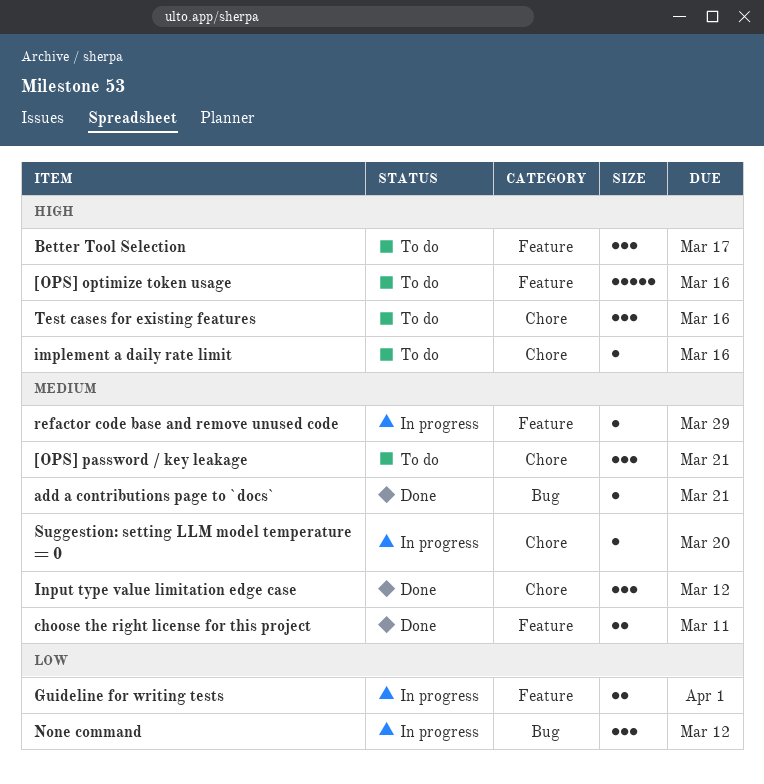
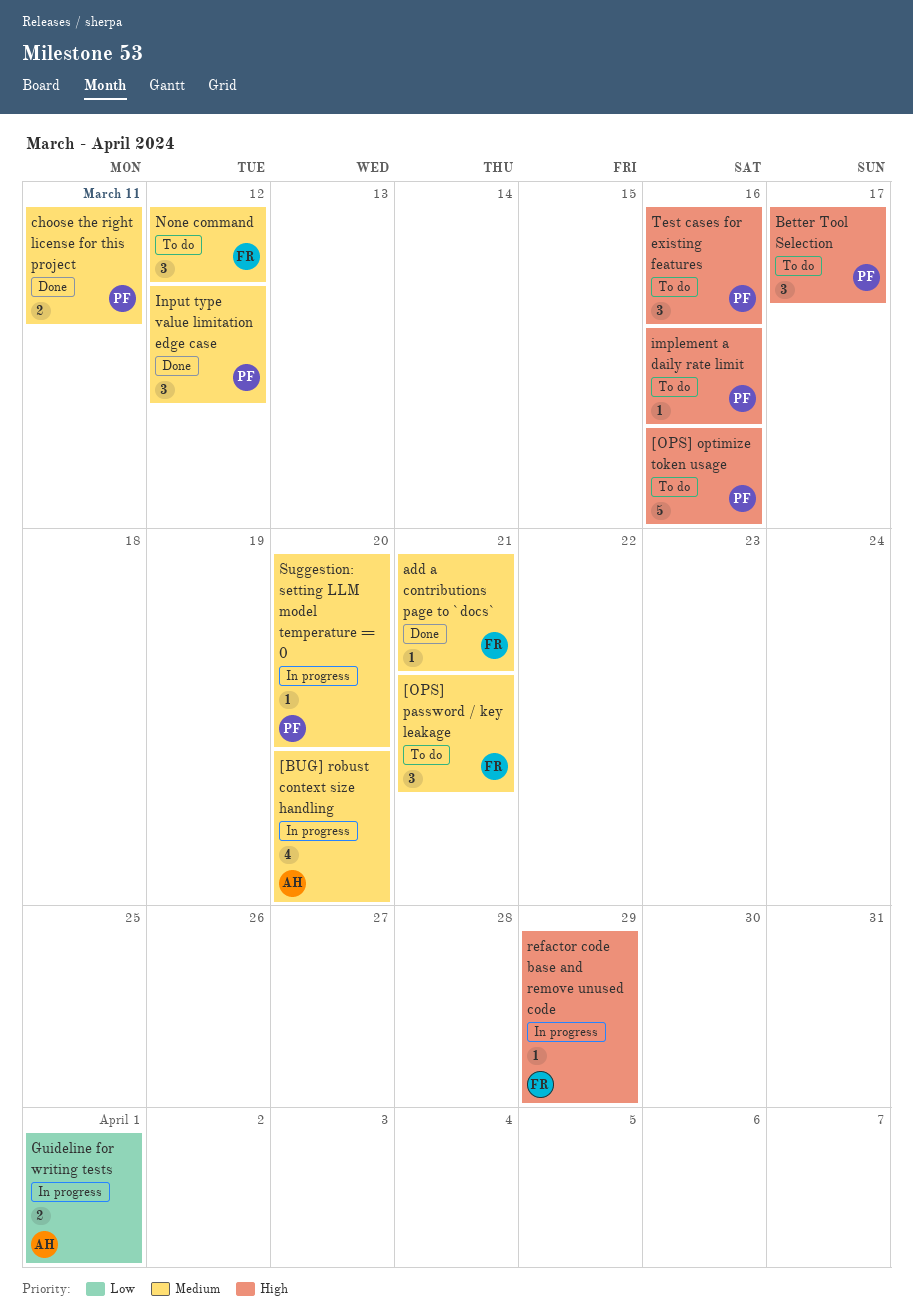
[BUG] robust context size handling: none -> present
None command, status: In progress -> To do
None command, priority: Low -> Medium
refactor code base and remove unused code, priority: Medium -> High

